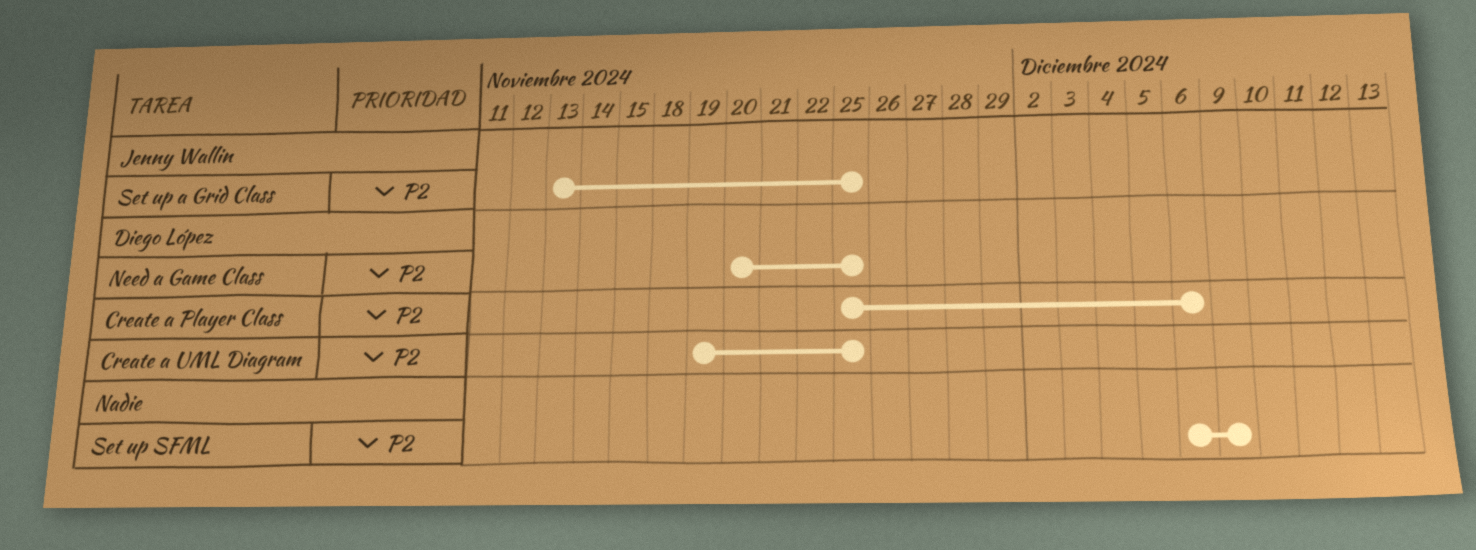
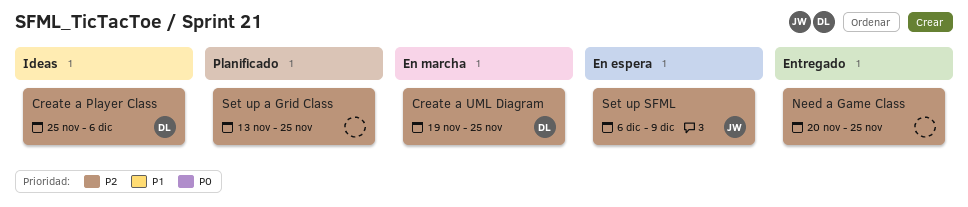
Need a Game Class, owner: Diego López -> none
Set up a Grid Class, owner: Jenny Wallin -> none
Set up SFML, owner: none -> Jenny Wallin

